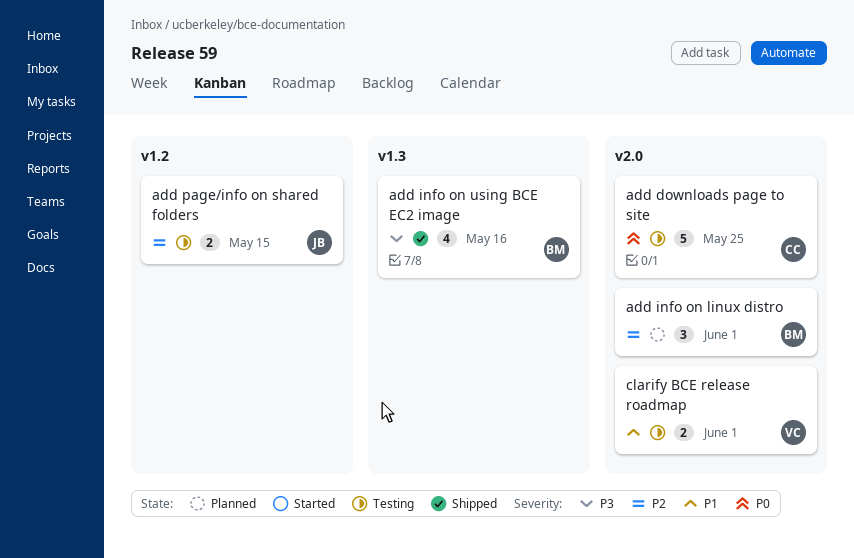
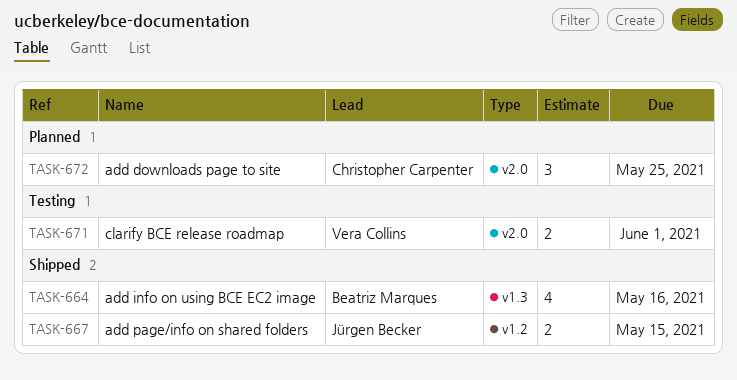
add downloads page to site, status: Testing -> Planned
add downloads page to site, estimate: 5 -> 3
add info on linux distro: present -> none
add page/info on shared folders, status: Testing -> Shipped

